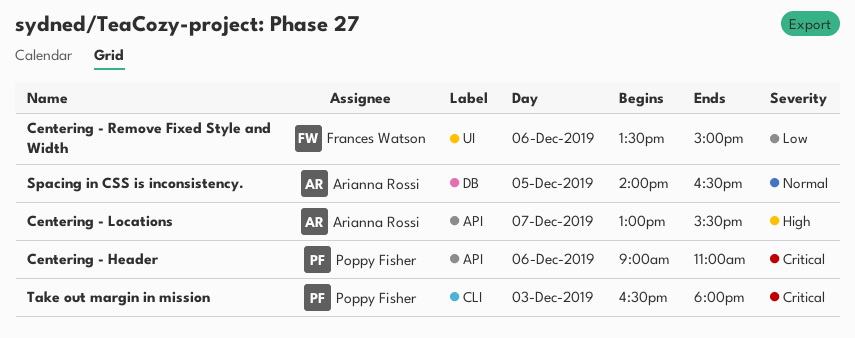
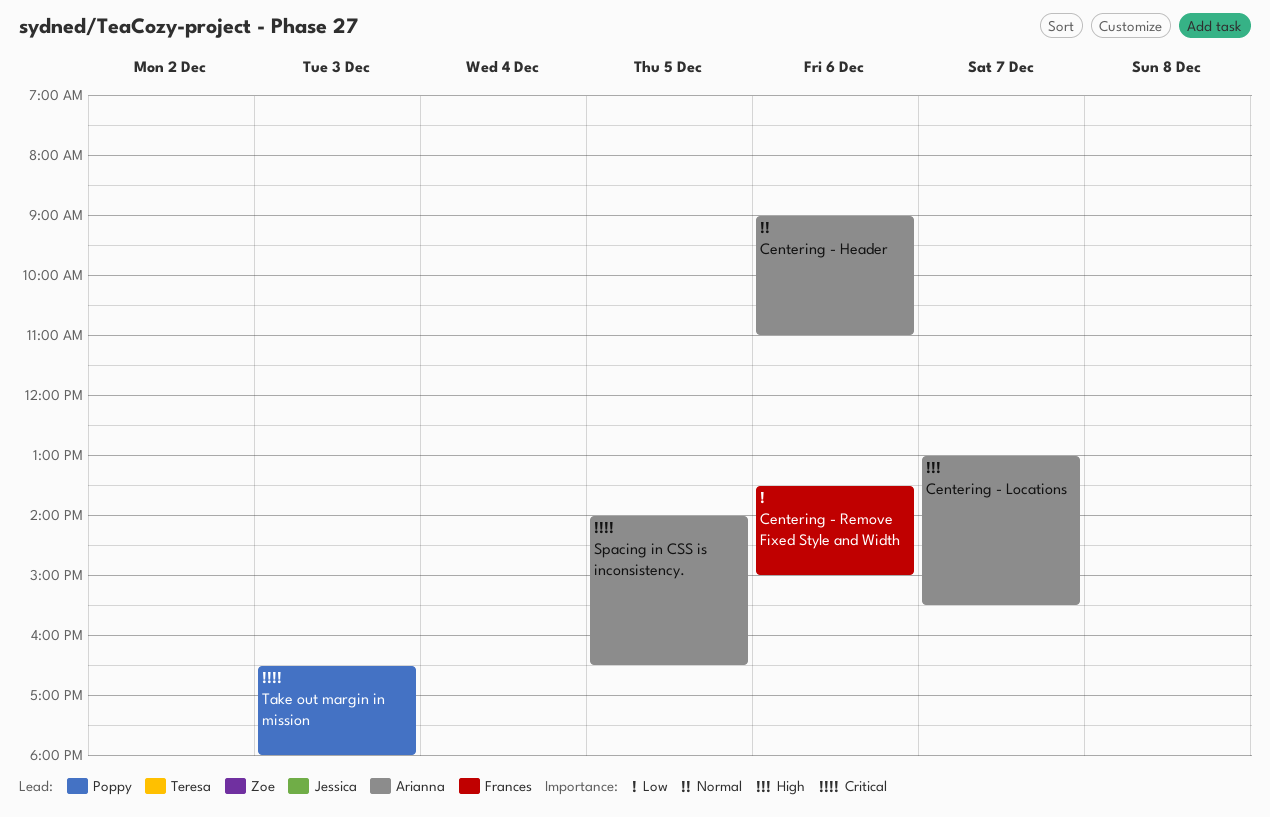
Centering - Header, owner: Poppy Fisher -> Arianna Rossi
Centering - Header, priority: Critical -> Normal
Spacing in CSS is inconsistency., priority: Normal -> Critical

